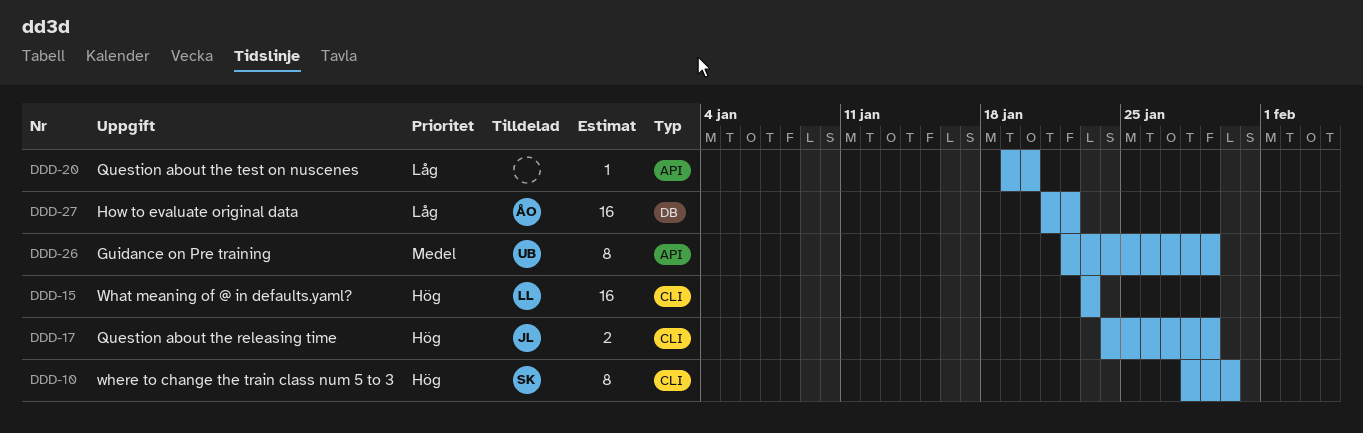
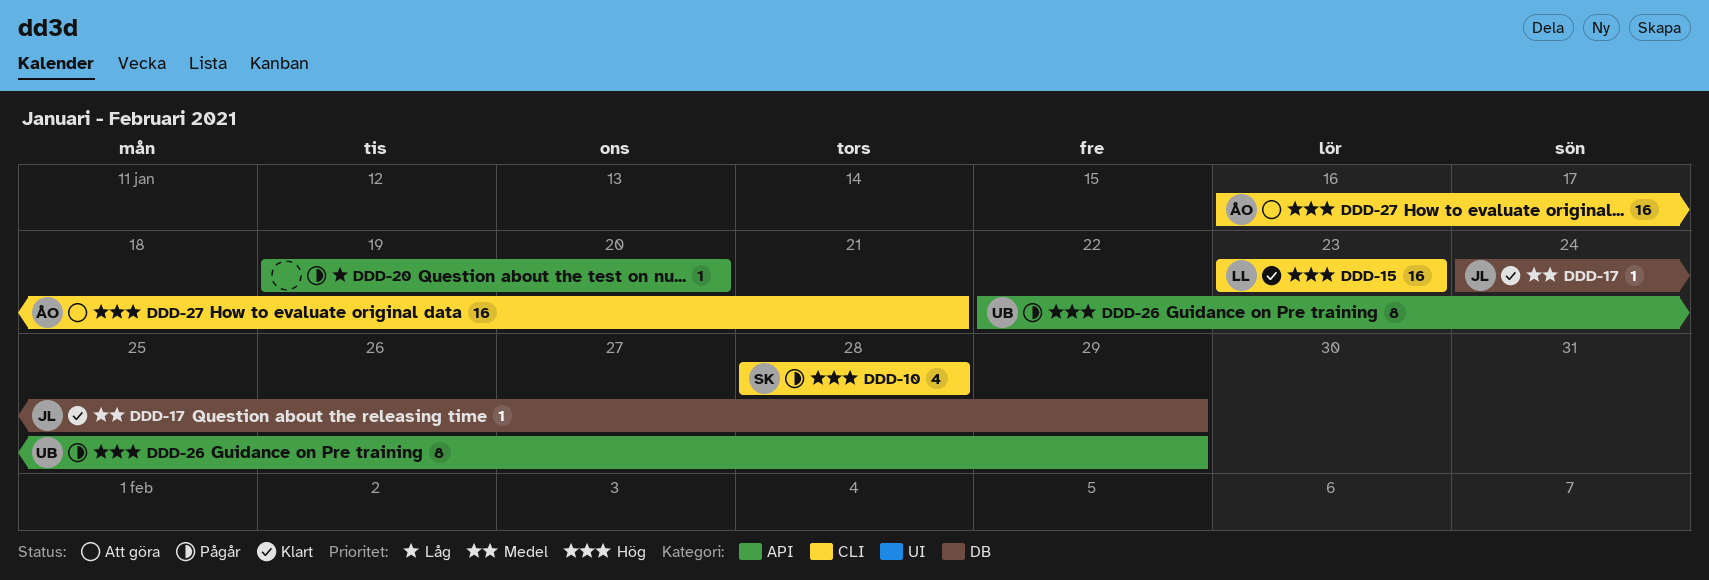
DDD-10, estimate: 8 -> 4
DDD-10, due: Jan 30 -> Jan 28
DDD-17, priority: Hög -> Medel
DDD-17, label: CLI -> DB
DDD-17, estimate: 2 -> 1
DDD-26, priority: Medel -> Hög
DDD-27, priority: Låg -> Hög
DDD-27, label: DB -> CLI
DDD-27, start: Jan 21 -> Jan 16
DDD-27, due: Jan 22 -> Jan 21

